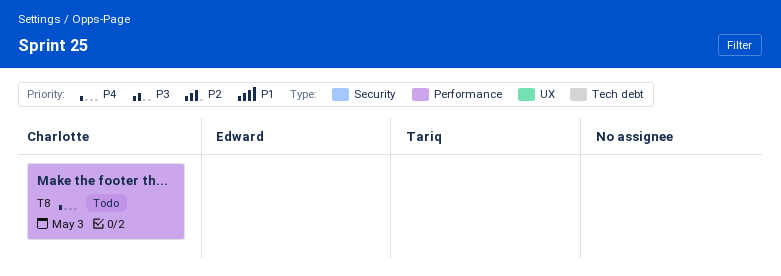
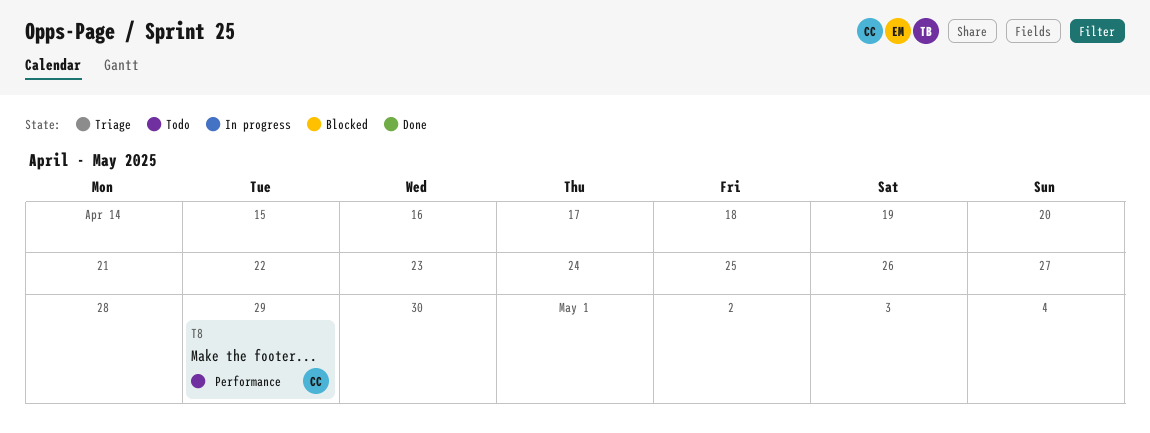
T8, due: May 3 -> Apr 29

